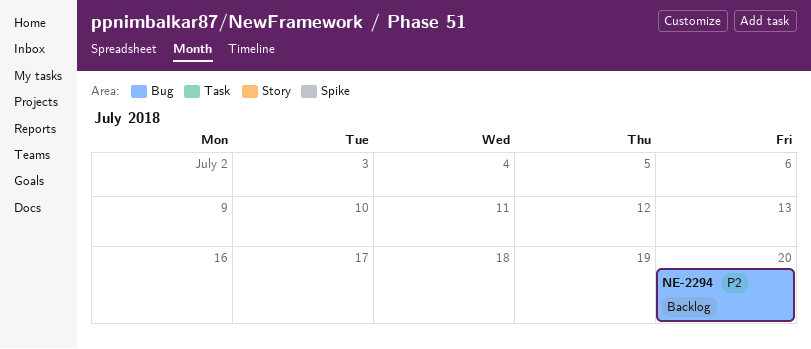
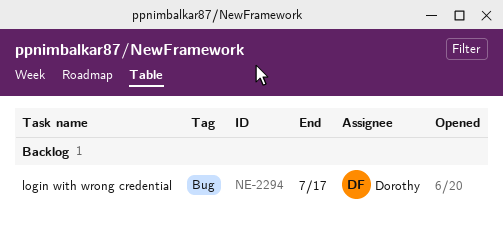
NE-2294, due: Jul 20 -> Jul 17

